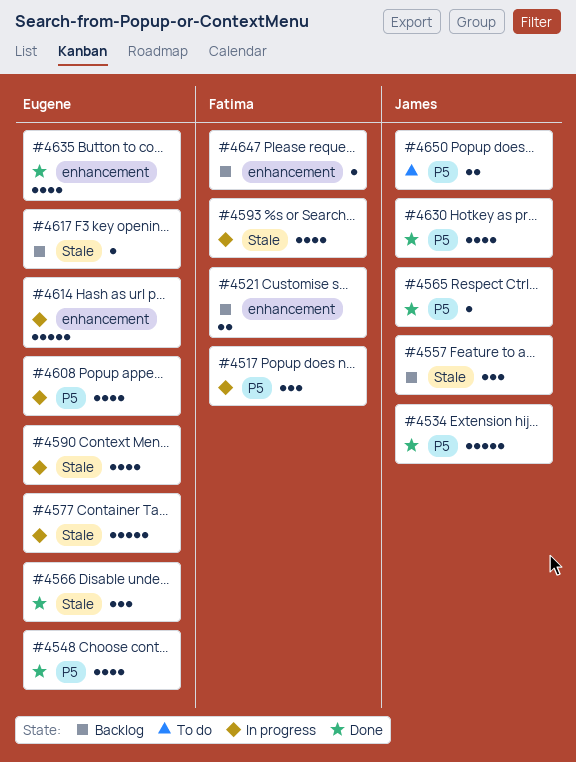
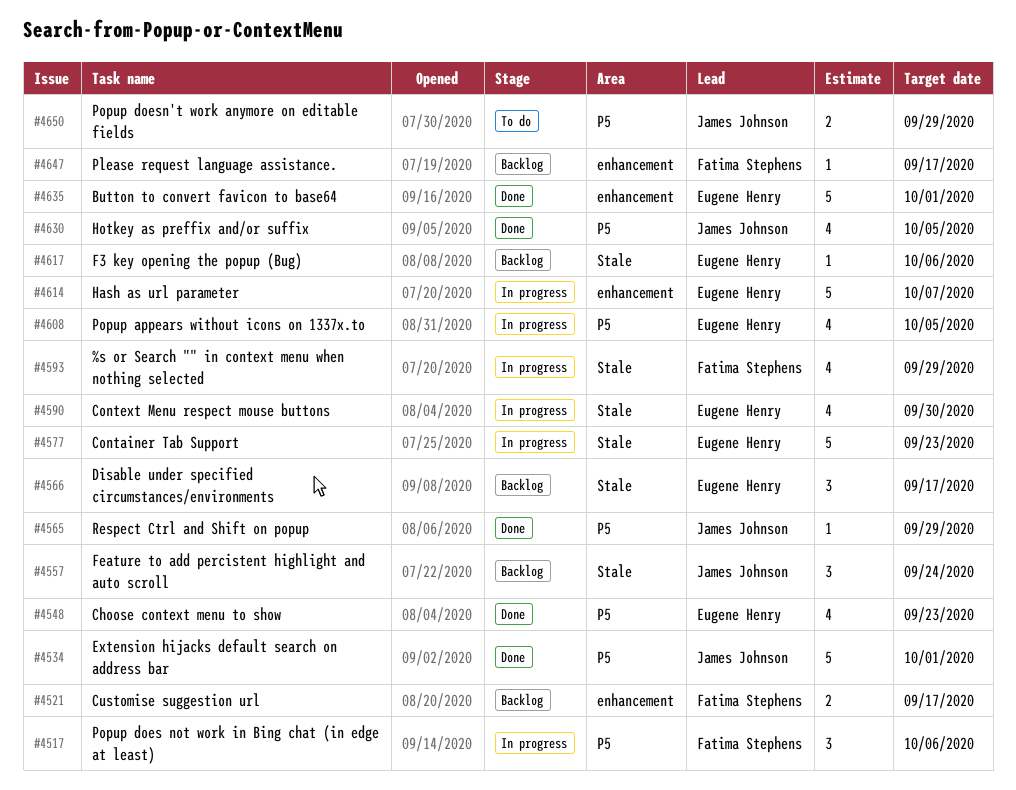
#4566, status: Done -> Backlog
#4635, estimate: 4 -> 5

